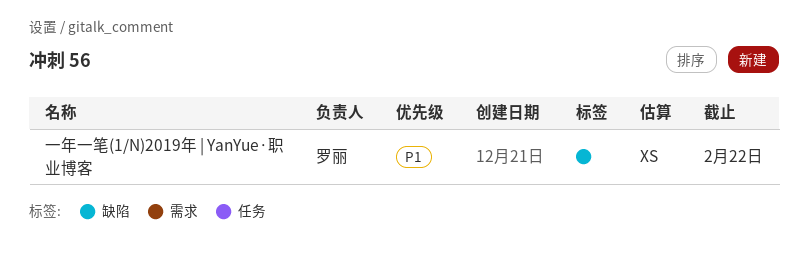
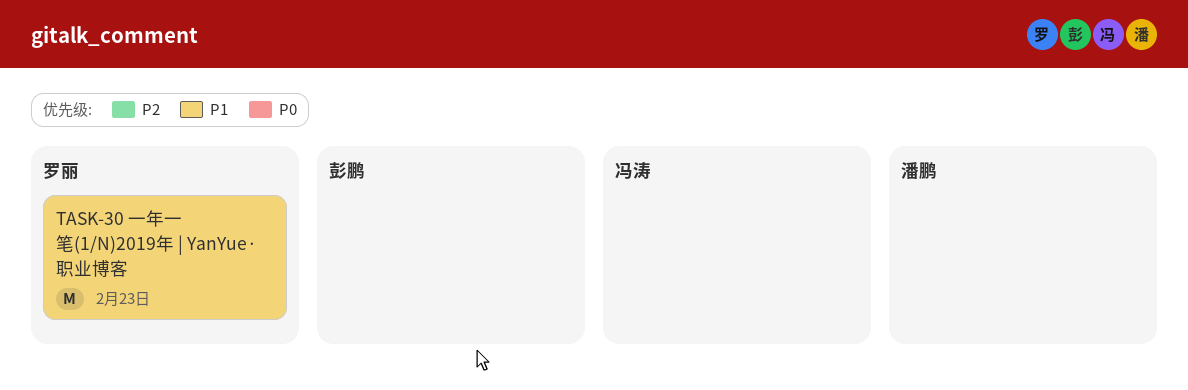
一年一笔(1/N)2019年 | YanYue·职业博客, estimate: XS -> M
一年一笔(1/N)2019年 | YanYue·职业博客, due: Feb 22 -> Feb 23

